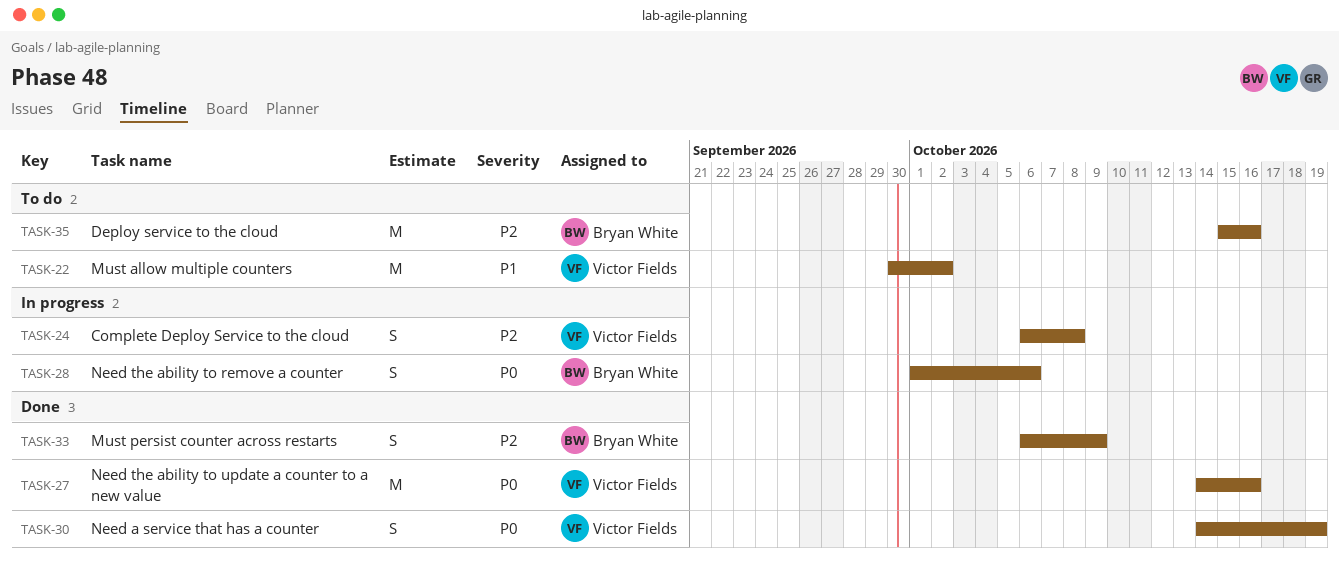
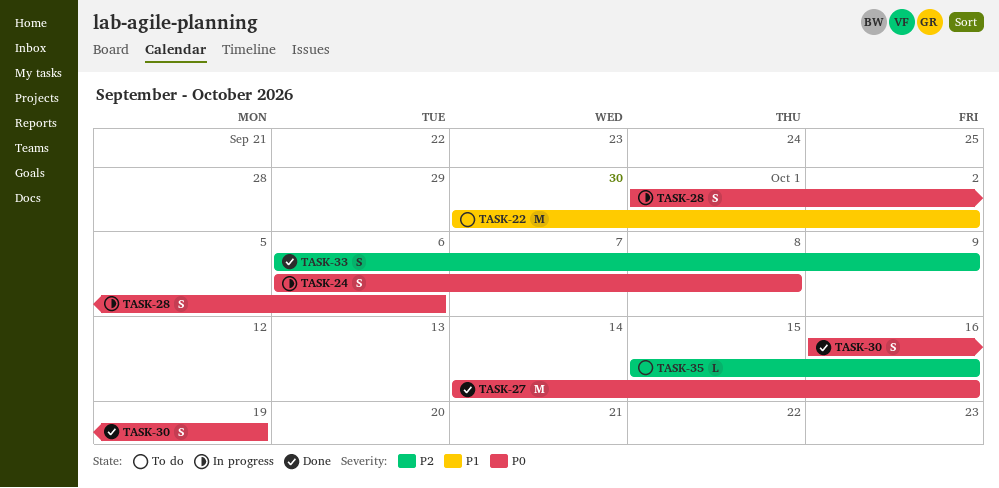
TASK-24, priority: P2 -> P0
TASK-30, start: Oct 14 -> Oct 16
TASK-35, estimate: M -> L

